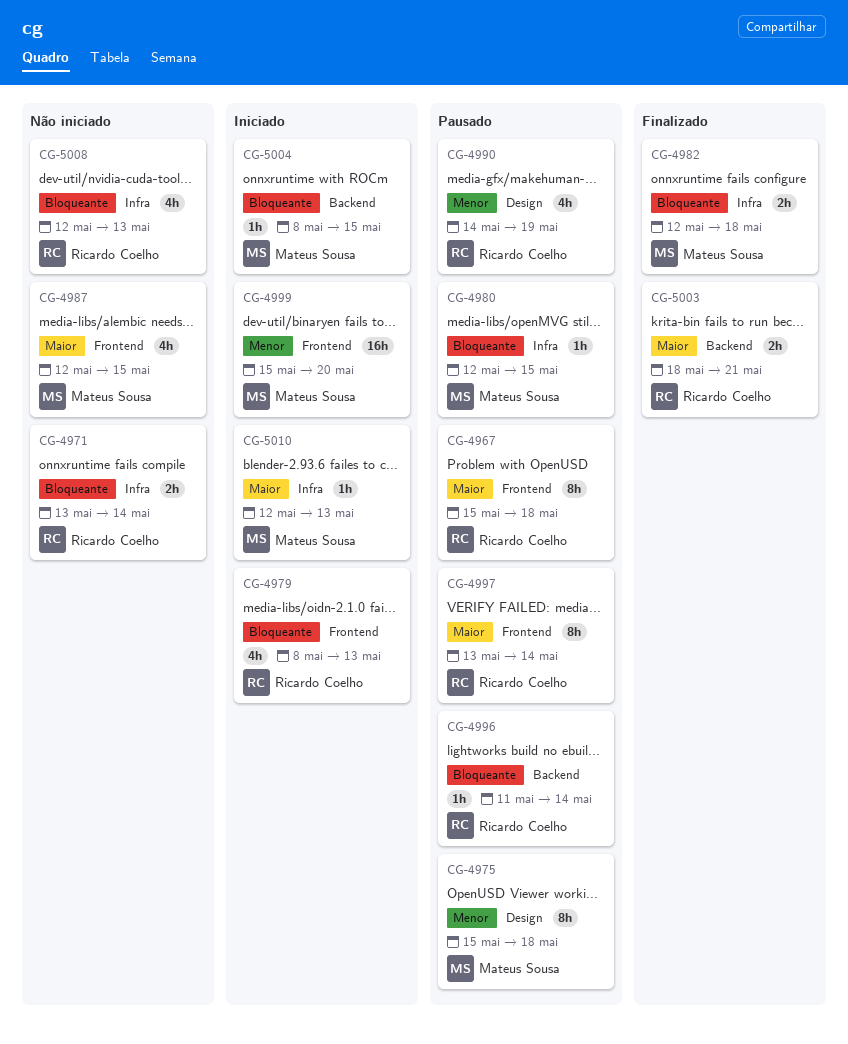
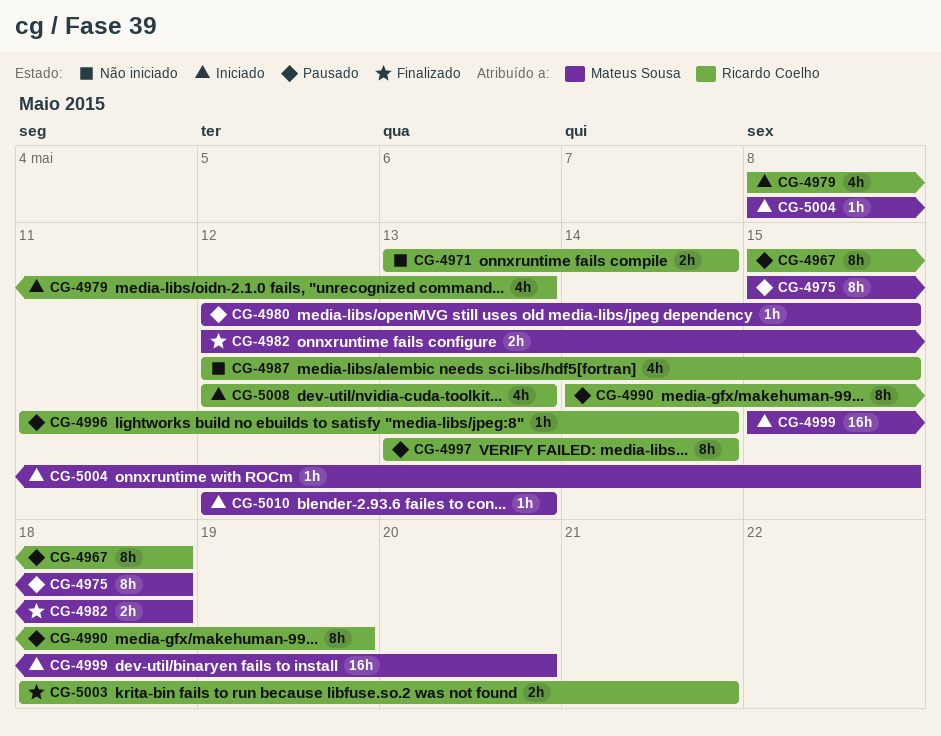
CG-4987, owner: Mateus Sousa -> Ricardo Coelho
CG-4990, estimate: 4h -> 8h
CG-5008, status: Não iniciado -> Iniciado

